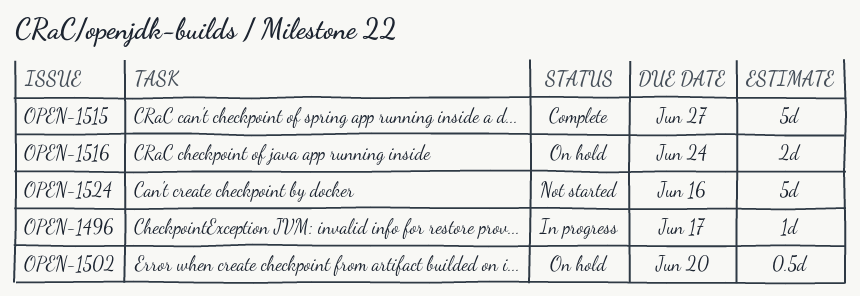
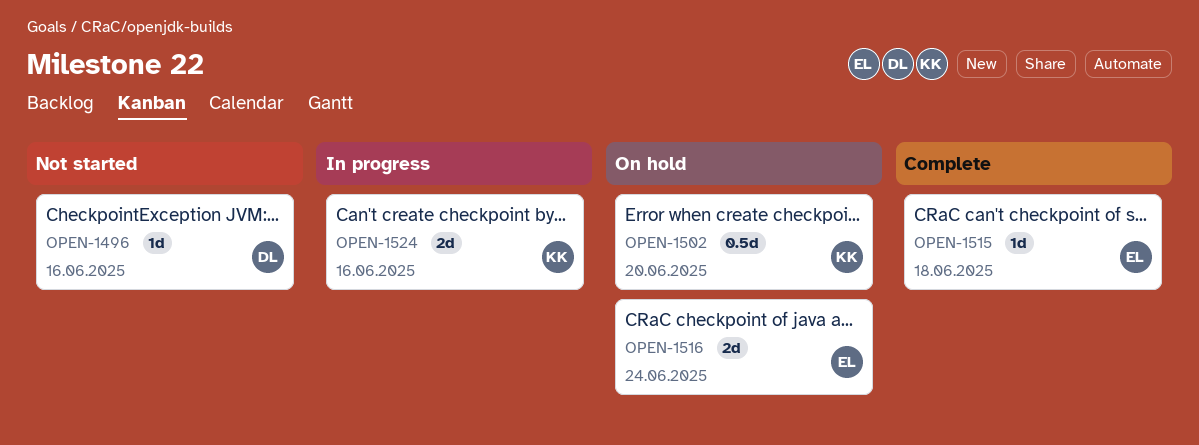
OPEN-1496, status: In progress -> Not started
OPEN-1496, due: Jun 17 -> Jun 16
OPEN-1515, estimate: 5d -> 1d
OPEN-1515, due: Jun 27 -> Jun 18
OPEN-1524, status: Not started -> In progress
OPEN-1524, estimate: 5d -> 2d

